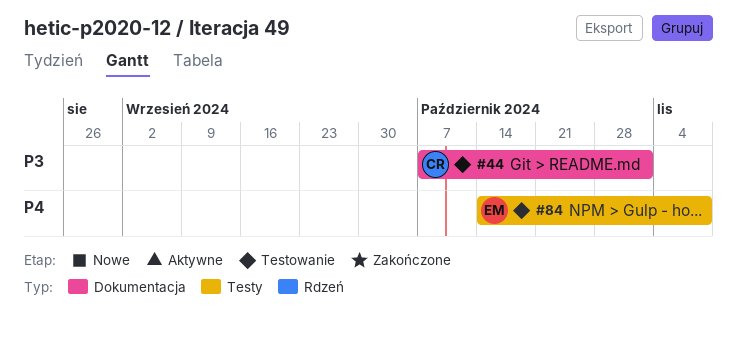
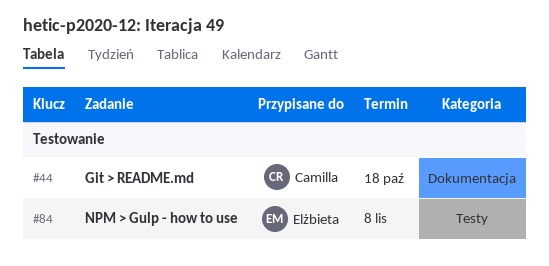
#44, due: Nov 1 -> Oct 18

